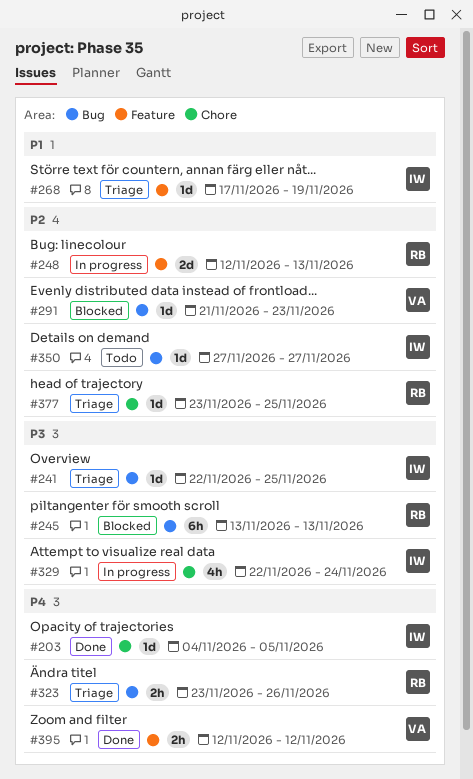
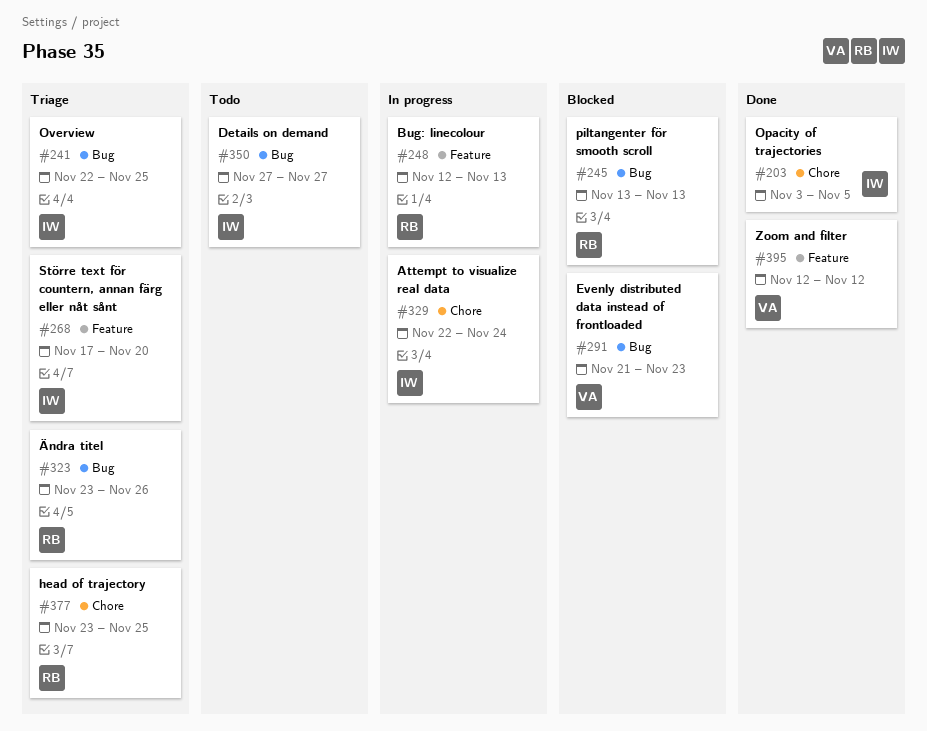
#203, start: Nov 4 -> Nov 3
#268, due: Nov 19 -> Nov 20

